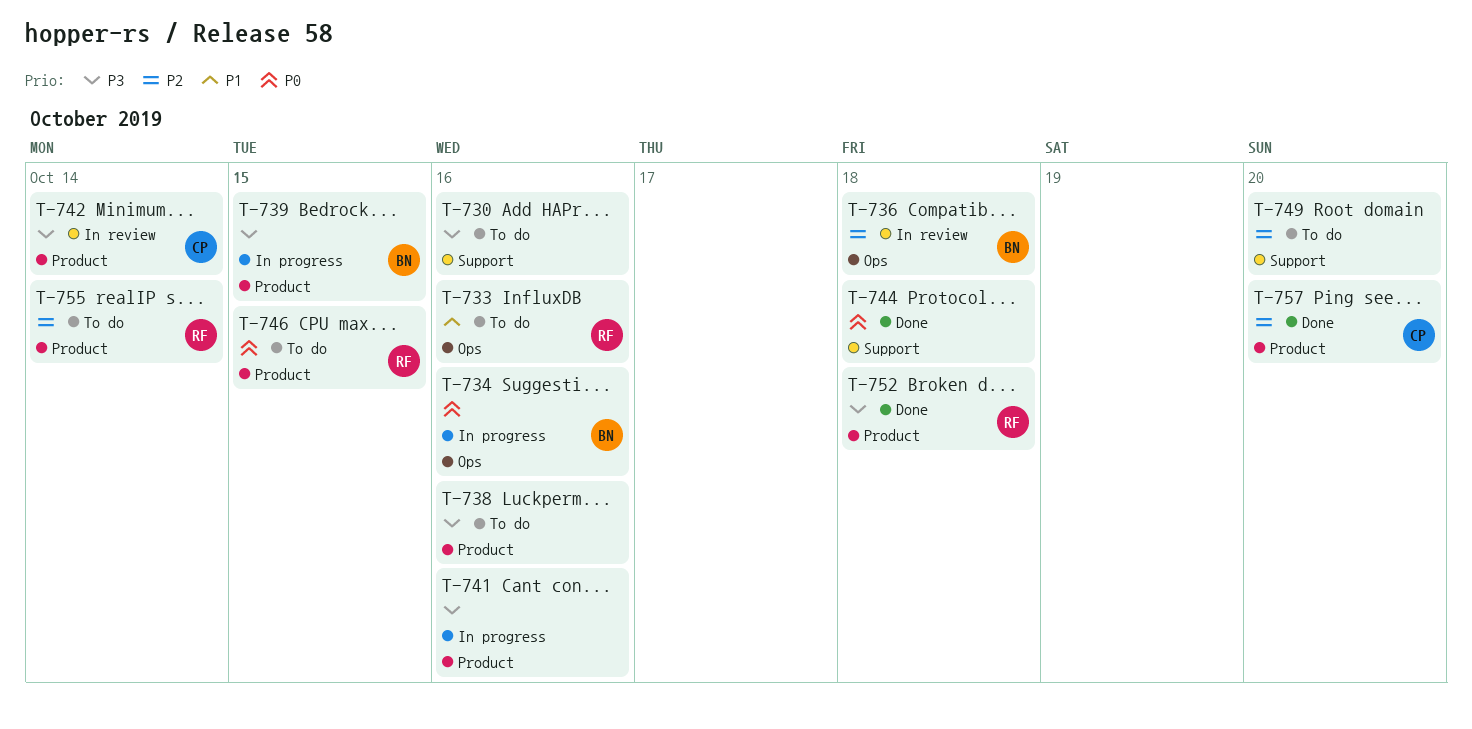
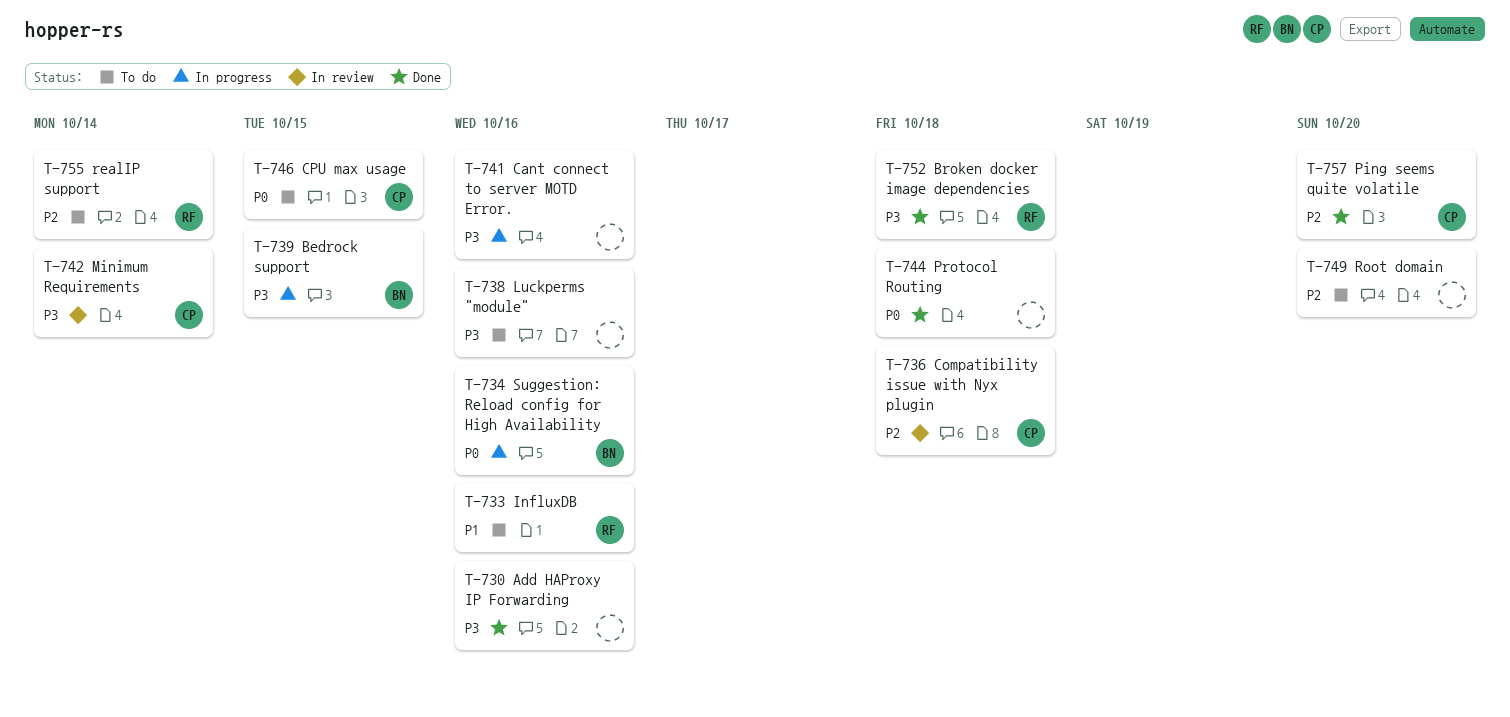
T-730, status: To do -> Done
T-736, owner: BN -> CP
T-746, owner: RF -> CP

